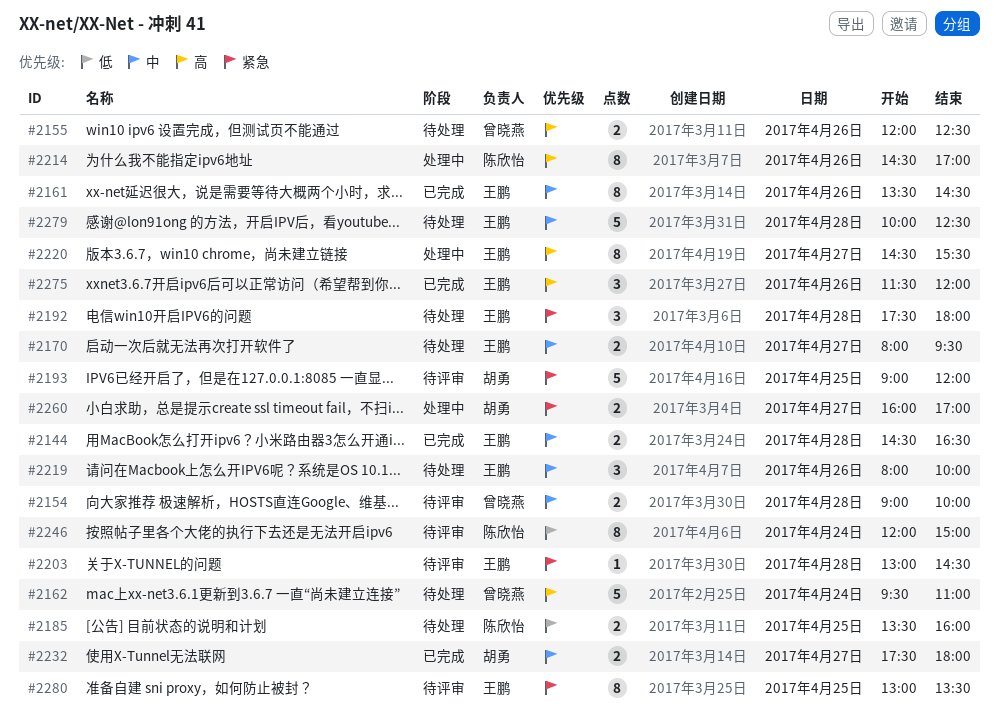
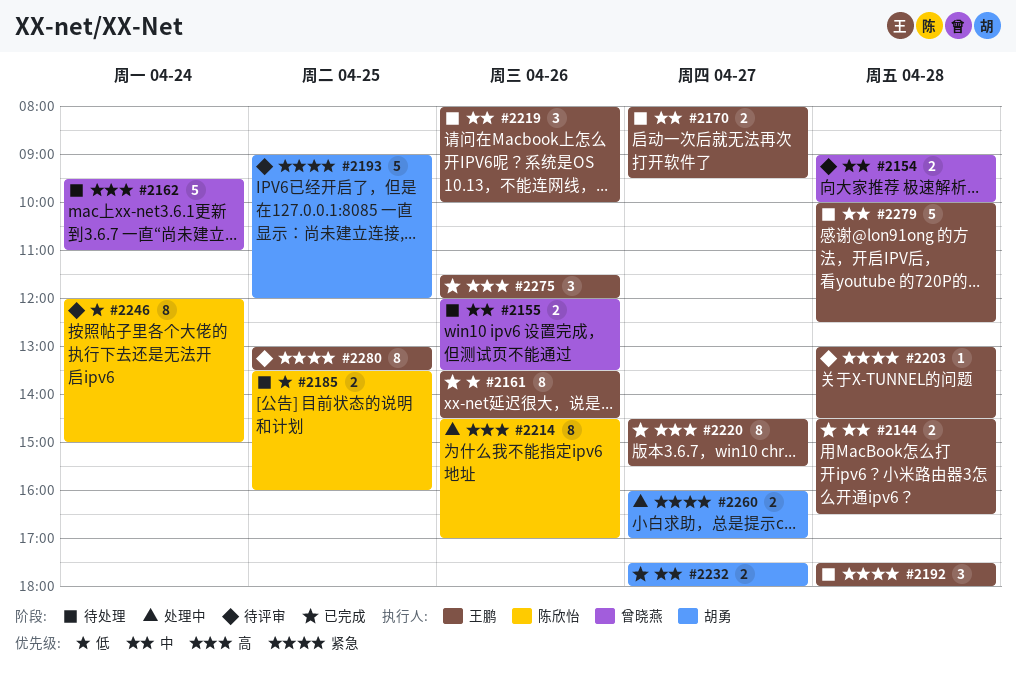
#2155, priority: 高 -> 中
#2155, ends: 12:30 -> 13:30
#2161, priority: 中 -> 低
#2220, status: 处理中 -> 已完成

